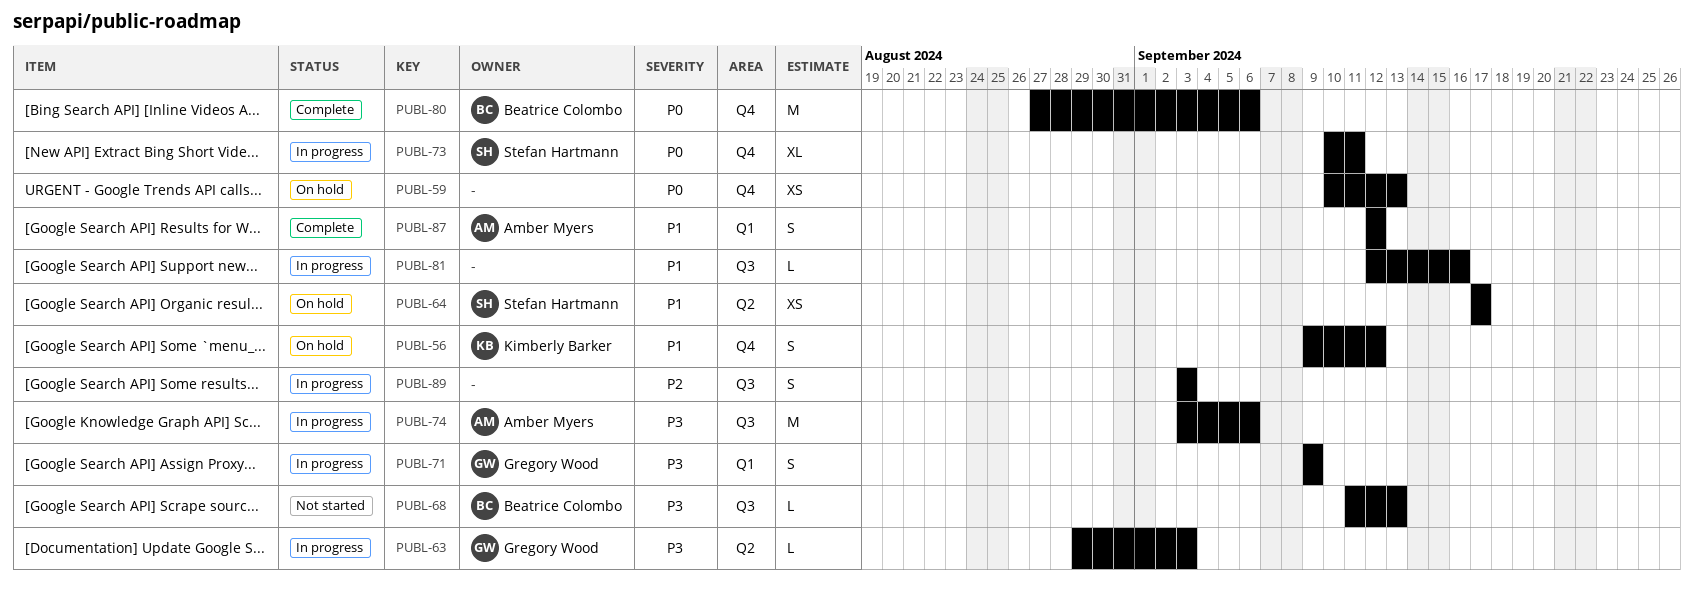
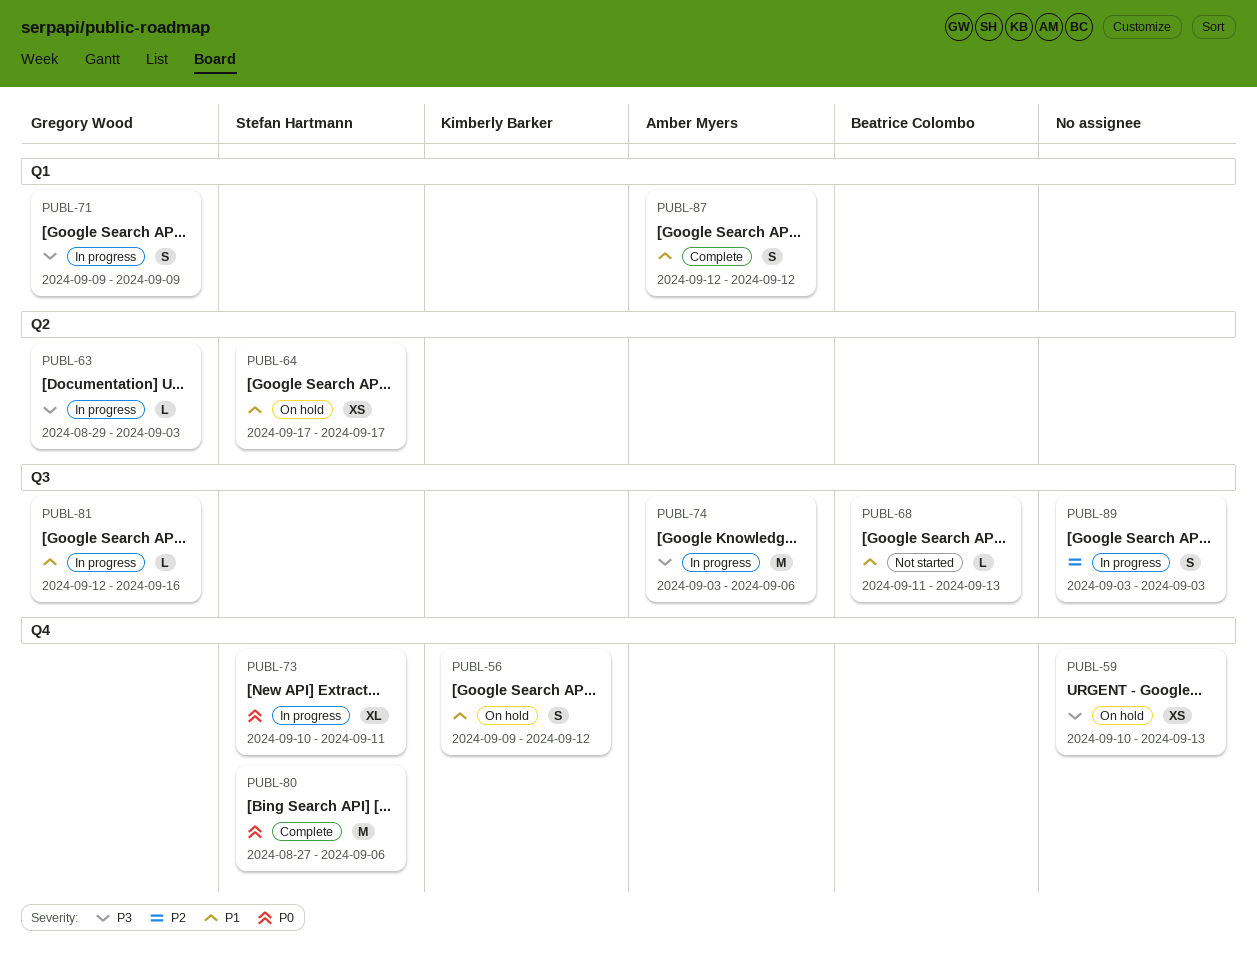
PUBL-59, priority: P0 -> P3
PUBL-68, priority: P3 -> P1
PUBL-80, owner: Beatrice Colombo -> Stefan Hartmann
PUBL-81, owner: none -> Gregory Wood

